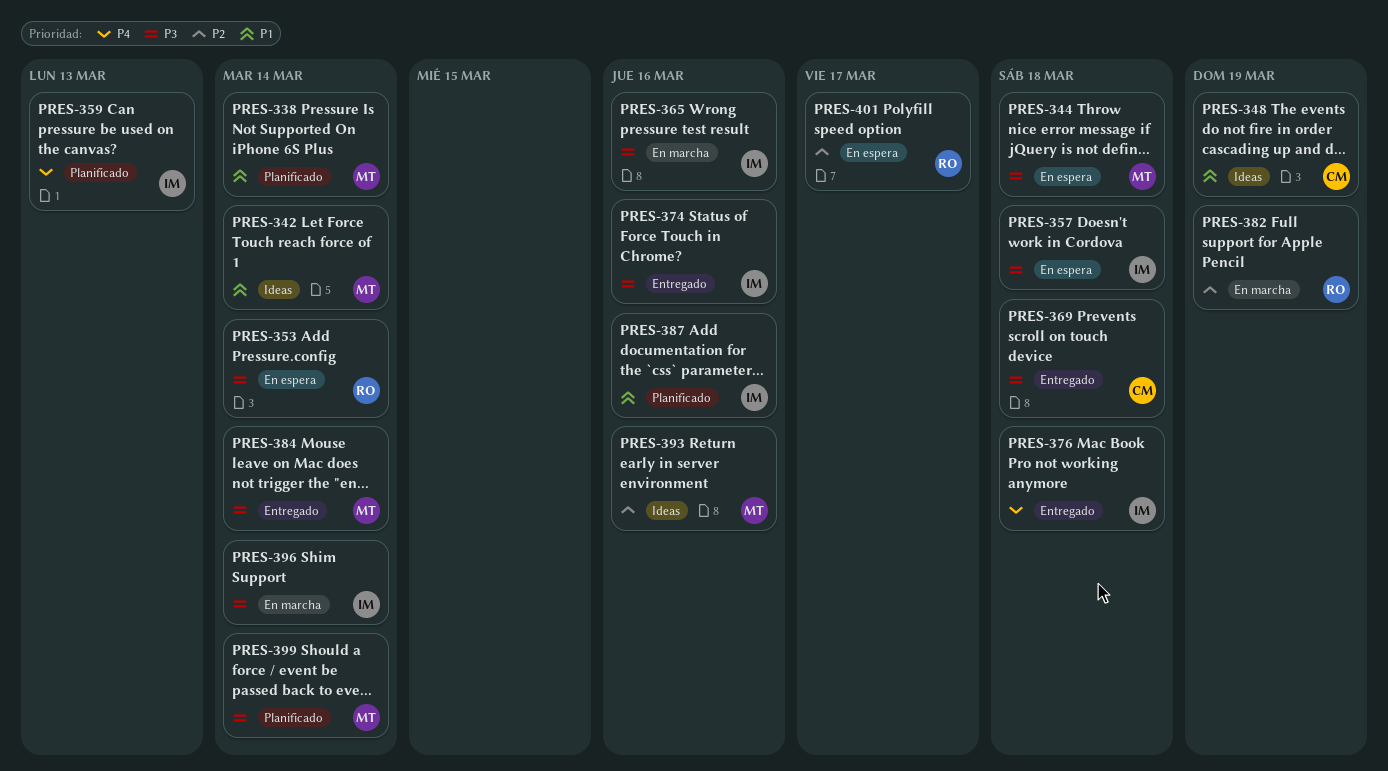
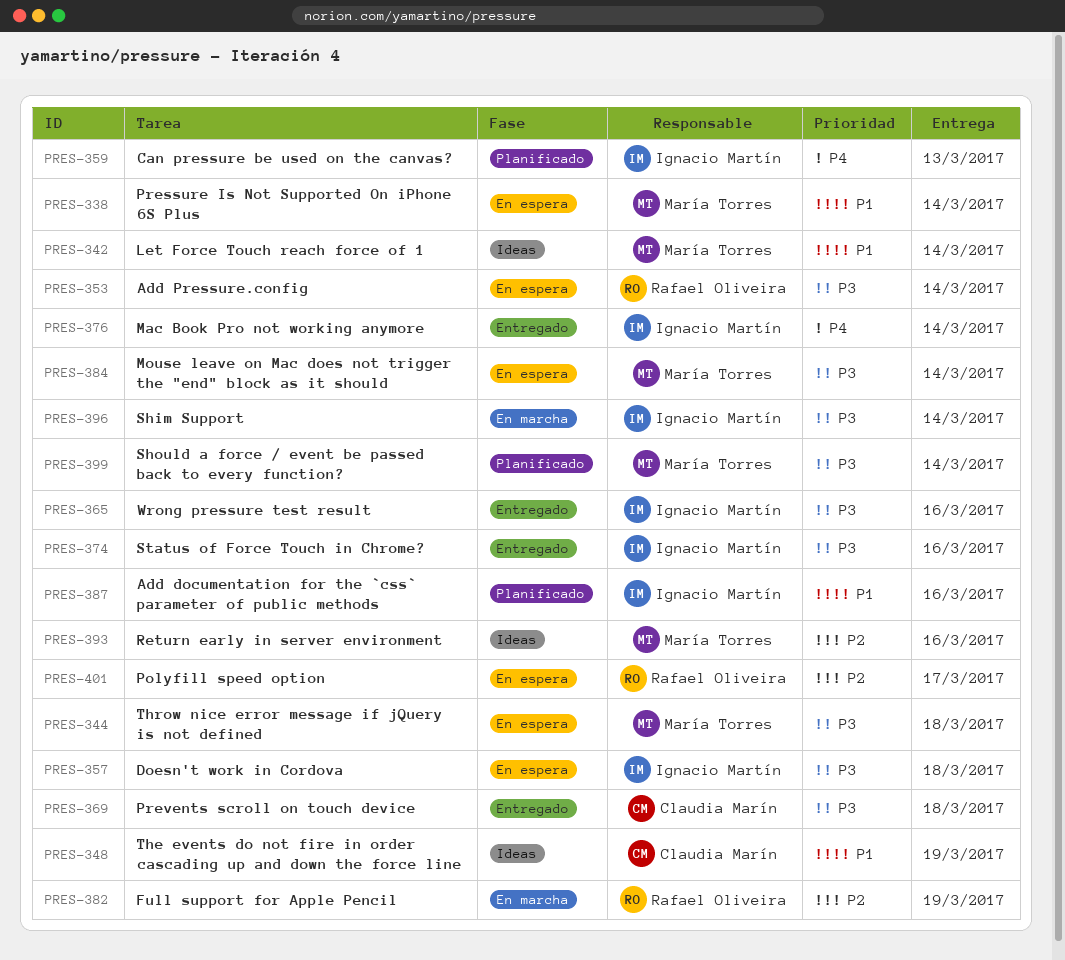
PRES-338, status: Planificado -> En espera
PRES-365, status: En marcha -> Entregado
PRES-376, due: Mar 18 -> Mar 14
PRES-384, status: Entregado -> En espera

